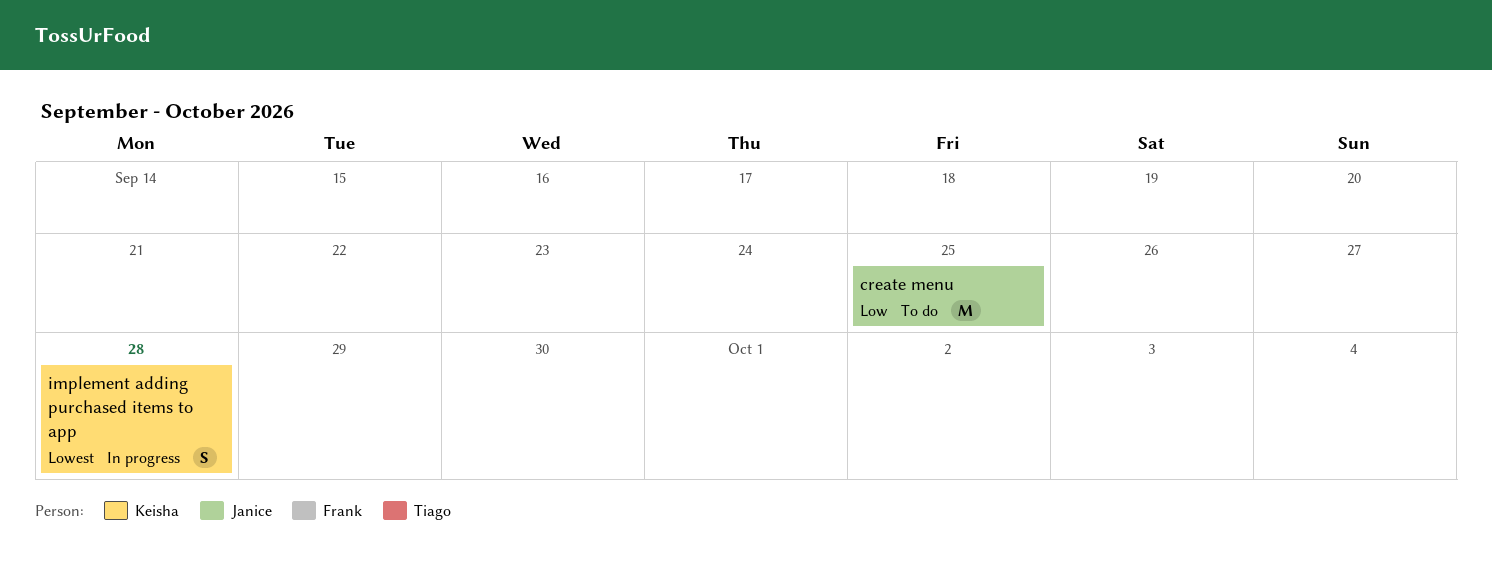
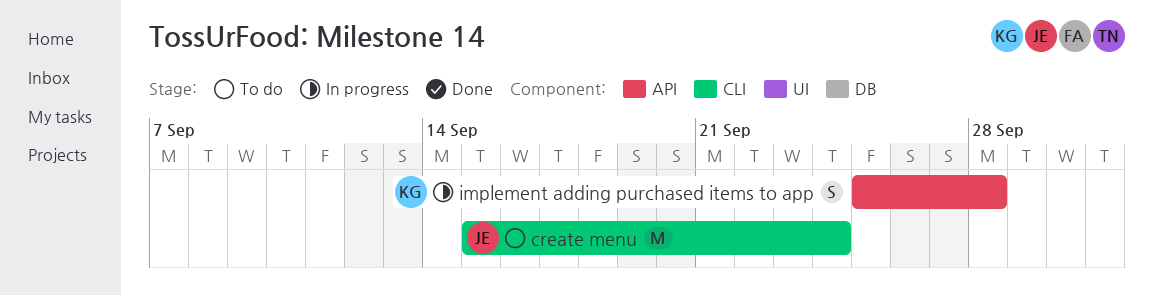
create menu, due: Sep 25 -> Sep 24

